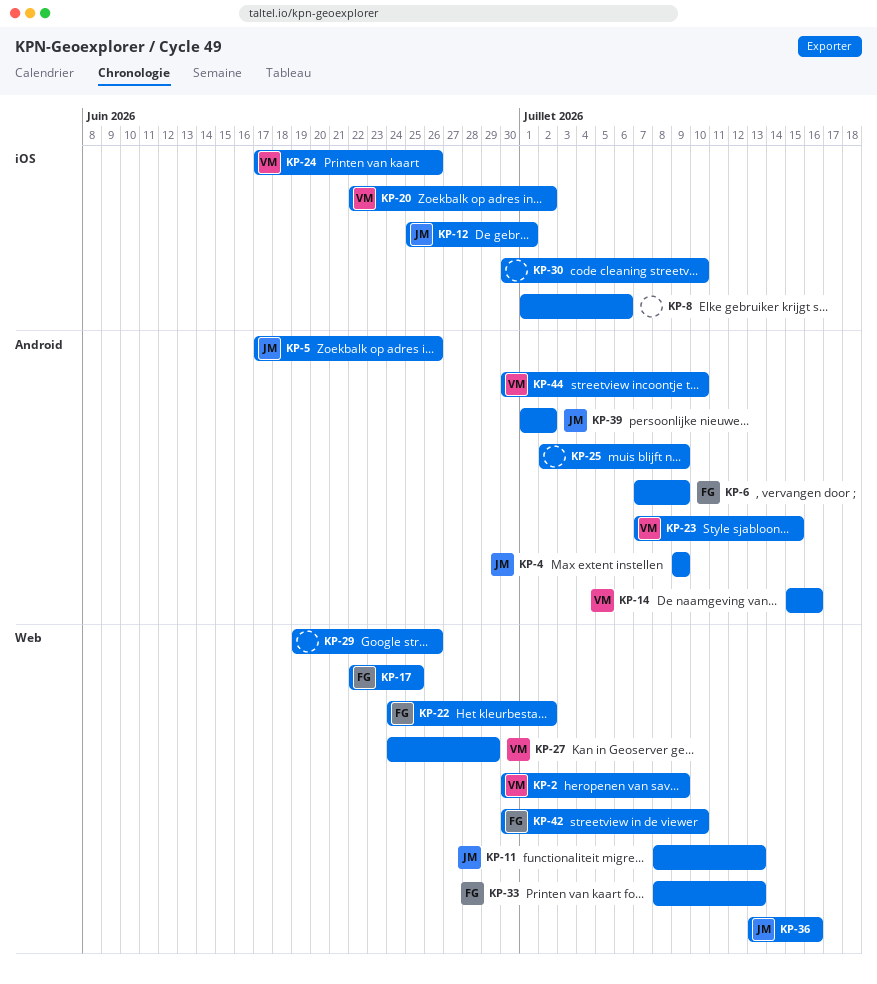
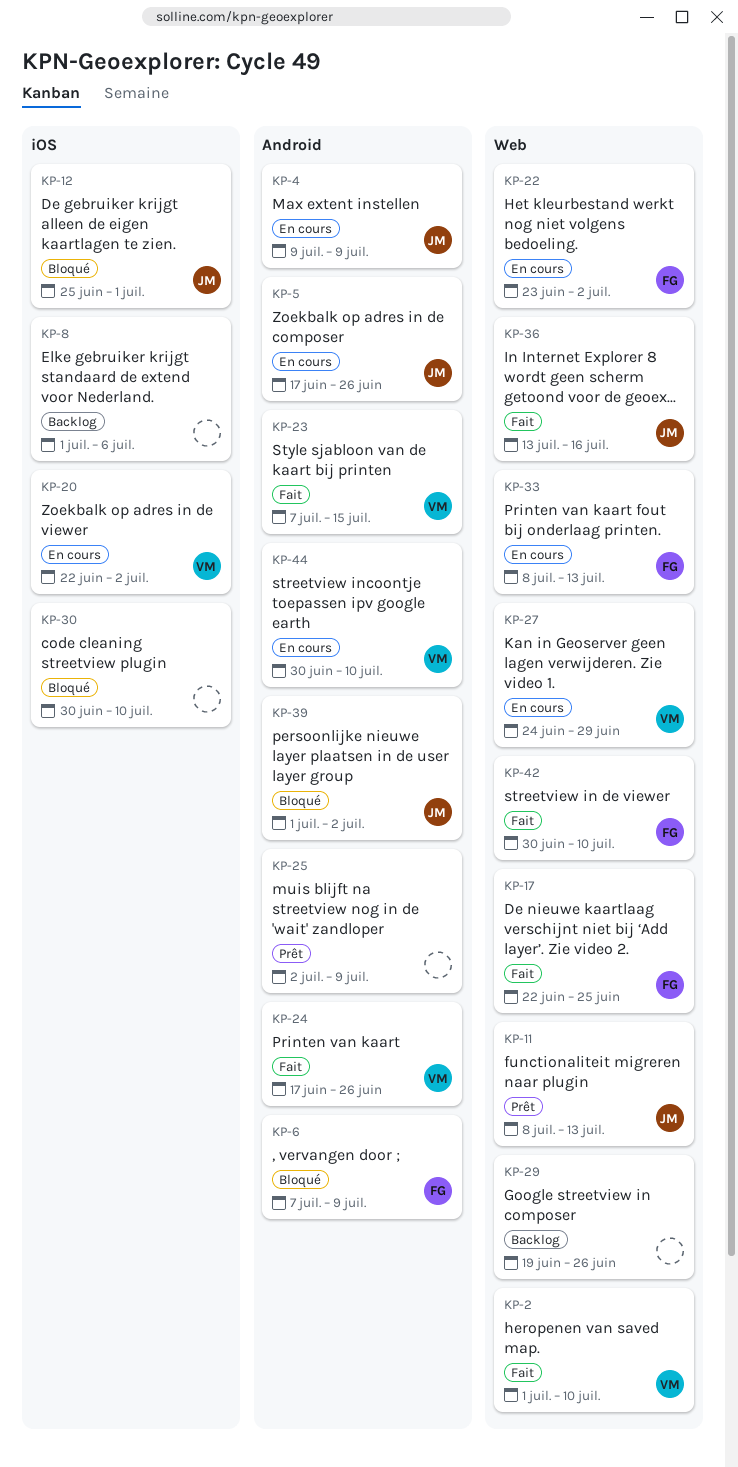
KP-2, start: Jun 30 -> Jul 1
KP-2, due: Jul 9 -> Jul 10
KP-14: present -> none
KP-22, start: Jun 24 -> Jun 23
KP-24, label: iOS -> Android

